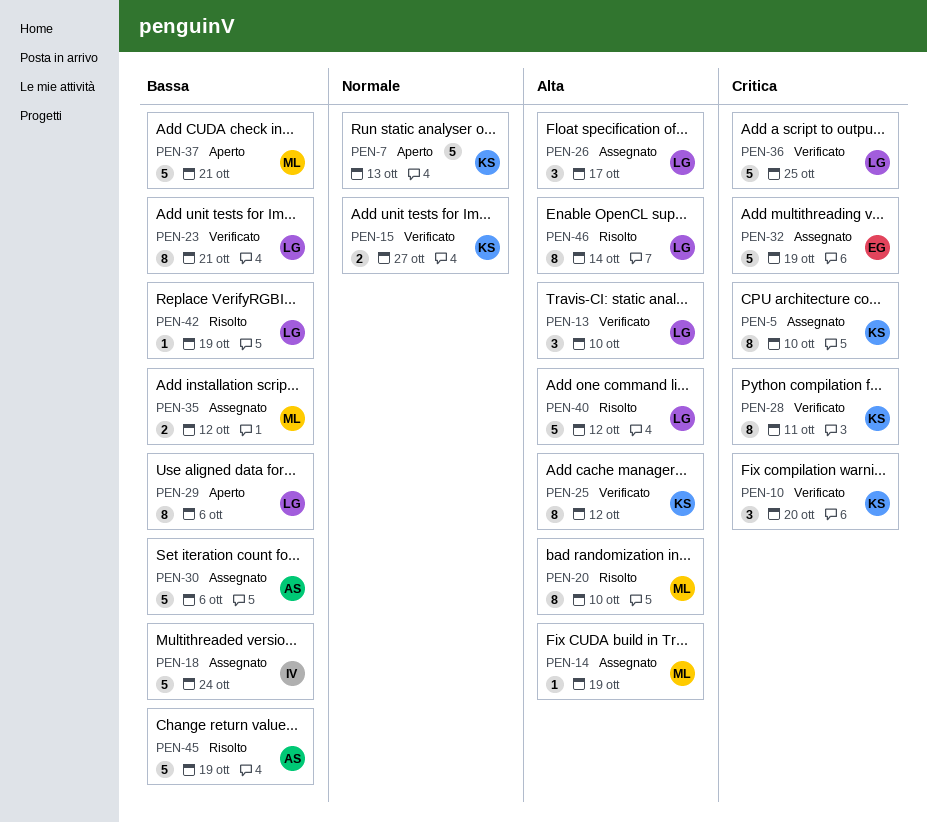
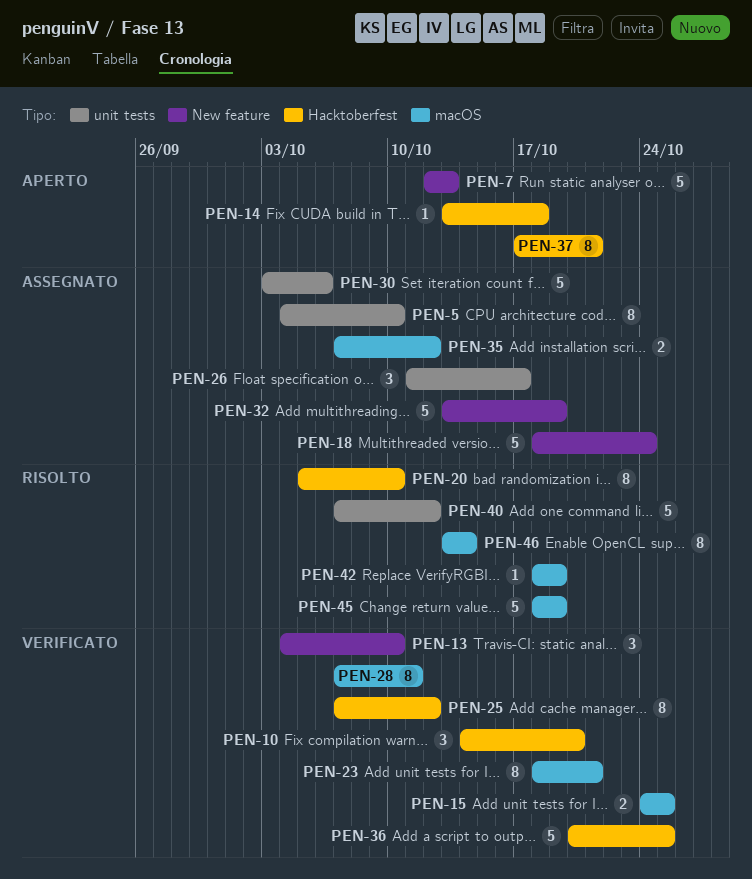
PEN-14, status: Assegnato -> Aperto
PEN-14, due: Oct 19 -> Oct 18
PEN-15, due: Oct 27 -> Oct 25
PEN-29: present -> none
PEN-37, estimate: 5 -> 8

